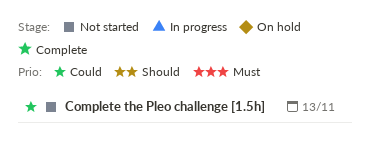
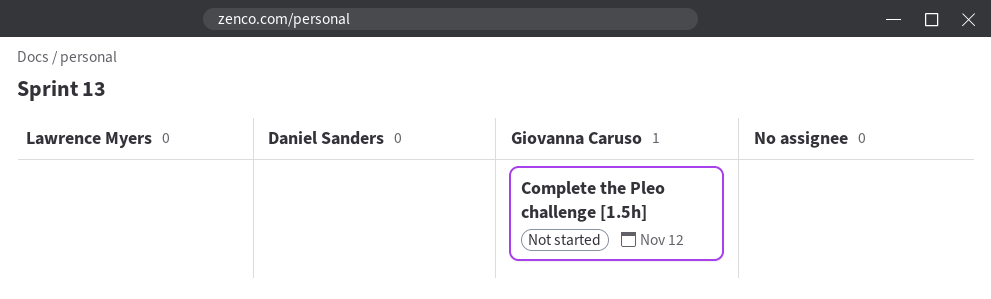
Complete the Pleo challenge [1.5h], due: Nov 13 -> Nov 12

